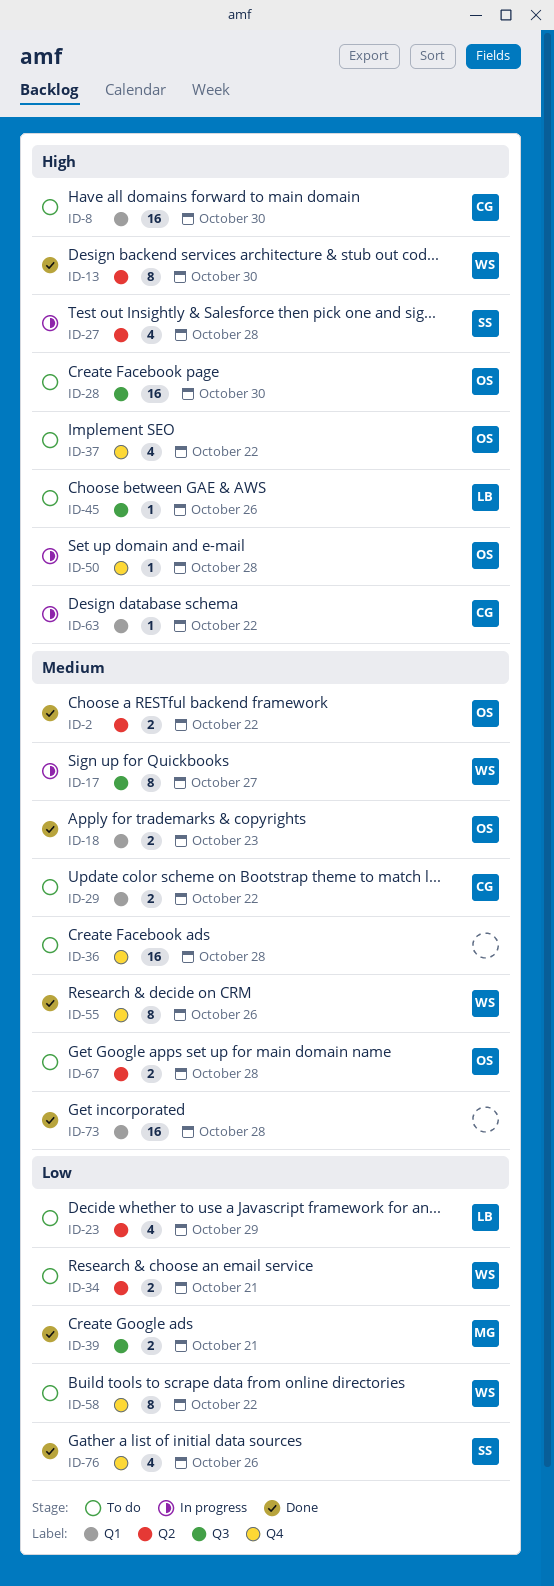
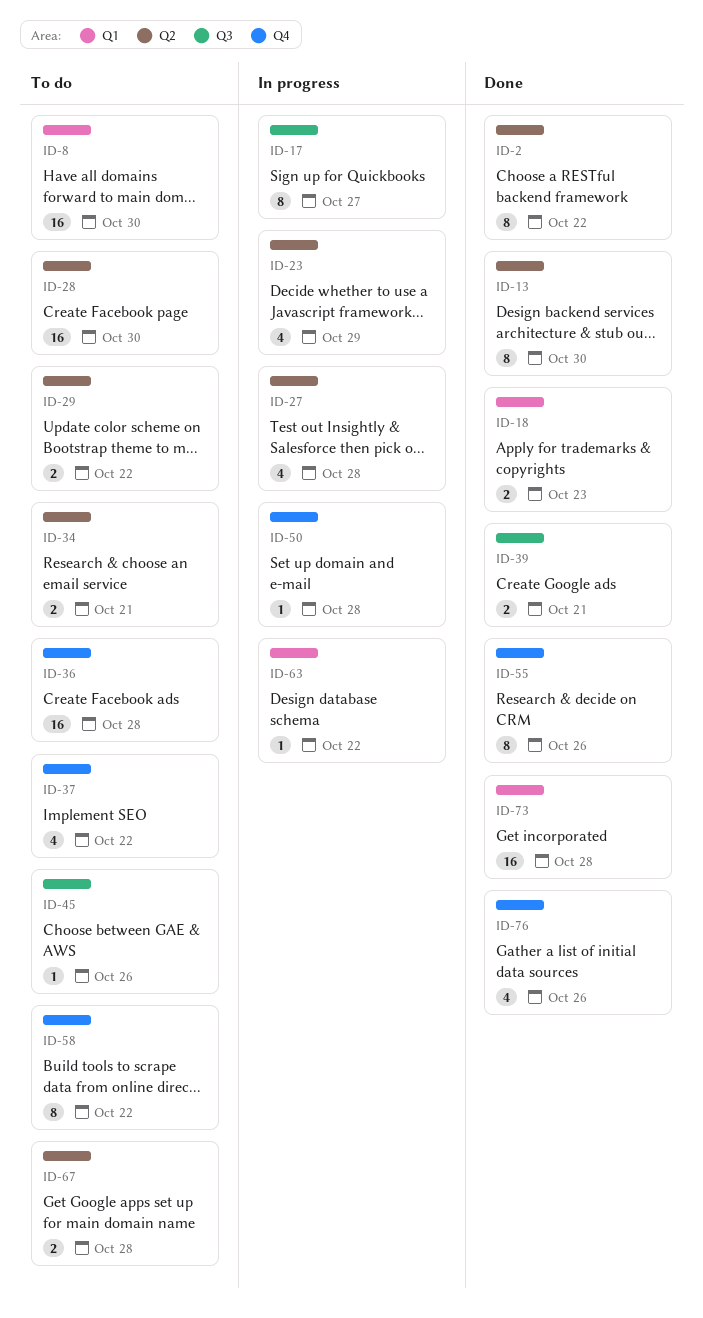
ID-2, estimate: 2 -> 8
ID-23, status: To do -> In progress
ID-28, label: Q3 -> Q2
ID-29, label: Q1 -> Q2

